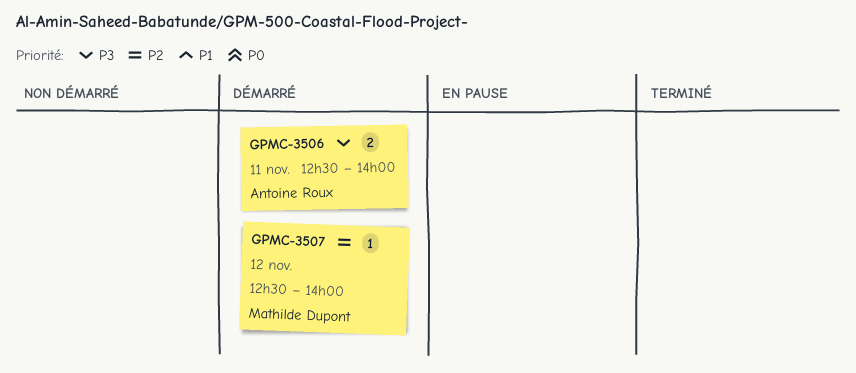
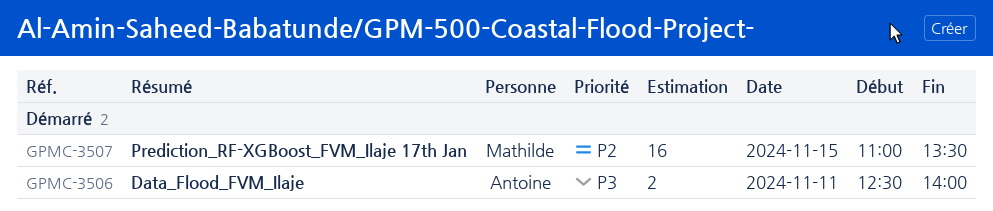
GPMC-3507, estimate: 1 -> 16
GPMC-3507, day: Nov 12 -> Nov 15
GPMC-3507, begins: 12:30 -> 11:00
GPMC-3507, ends: 14:00 -> 13:30

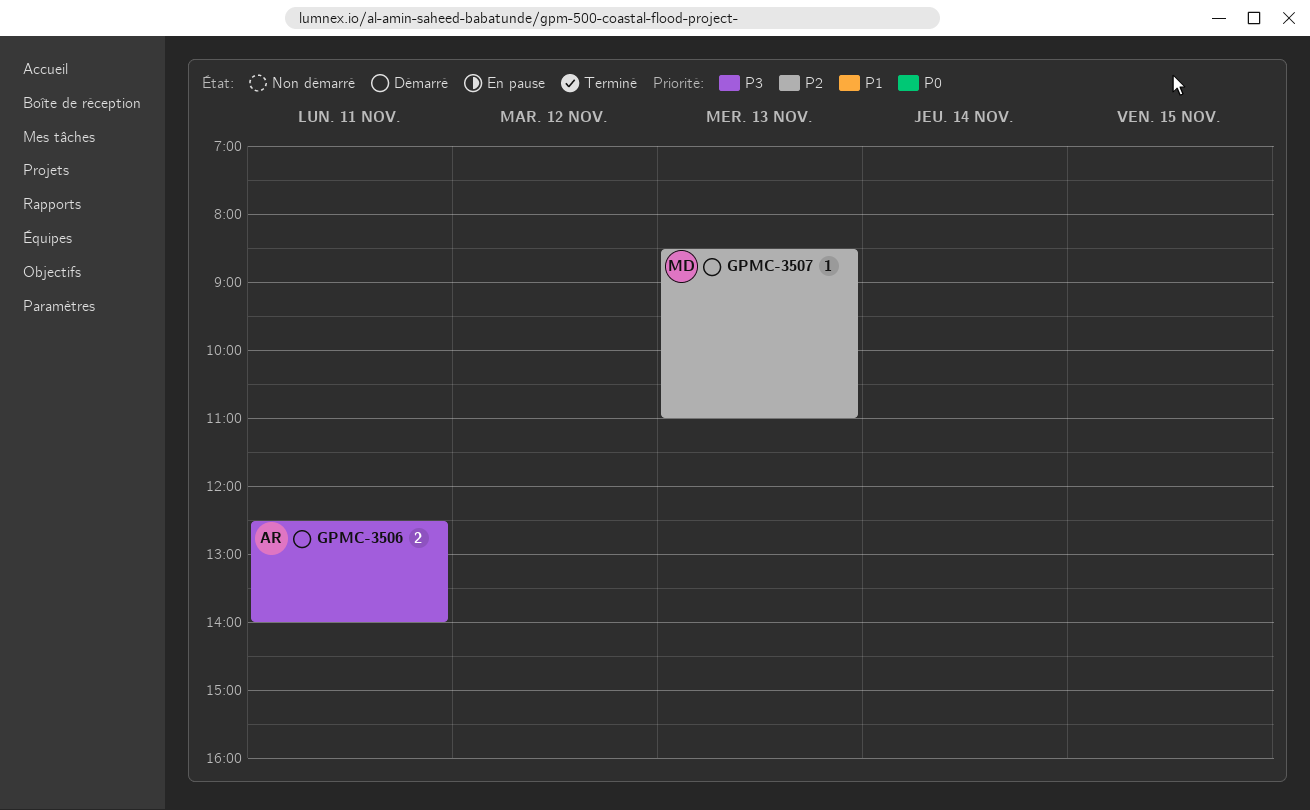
GPMC-3507, estimate: 16 -> 1
GPMC-3507, day: Nov 15 -> Nov 13
GPMC-3507, begins: 11:00 -> 08:30
GPMC-3507, ends: 13:30 -> 11:00

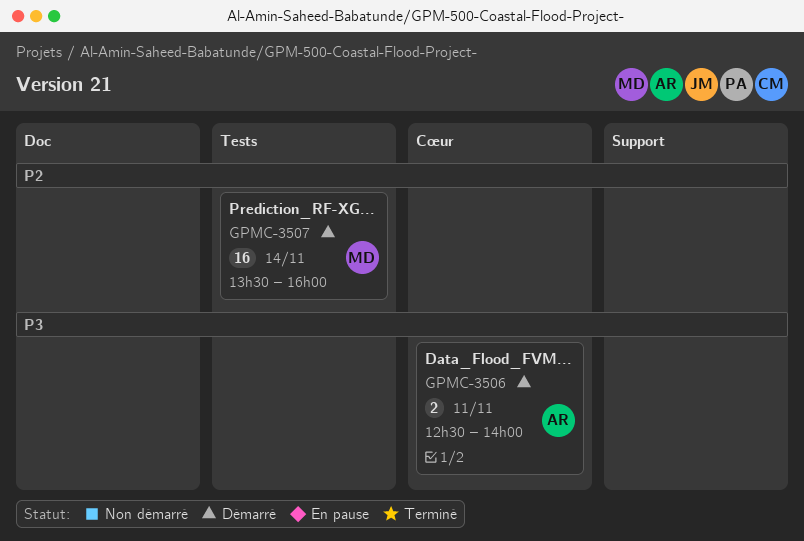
GPMC-3507, estimate: 1 -> 16
GPMC-3507, day: Nov 13 -> Nov 14
GPMC-3507, begins: 08:30 -> 13:30
GPMC-3507, ends: 11:00 -> 16:00

